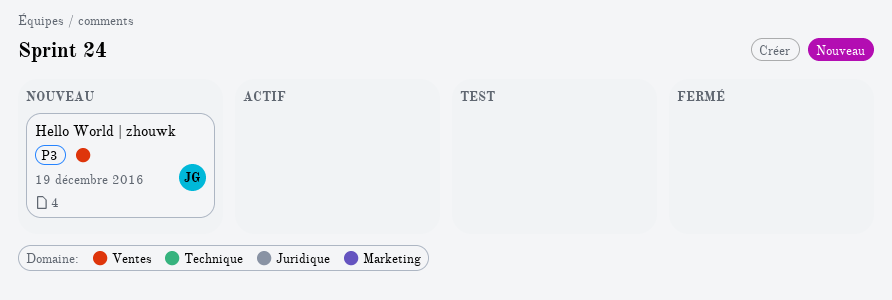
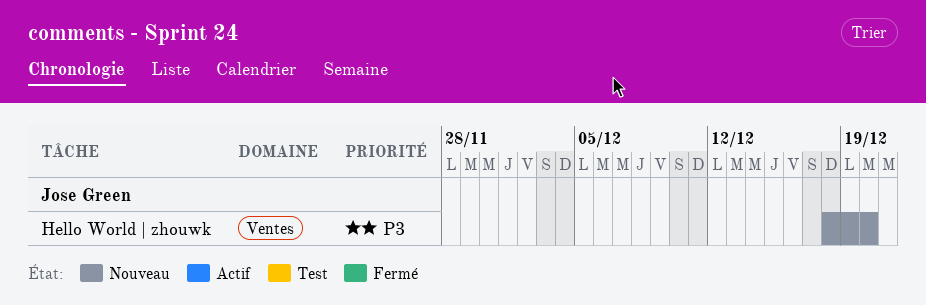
Hello World | zhouwk, due: Dec 19 -> Dec 20

